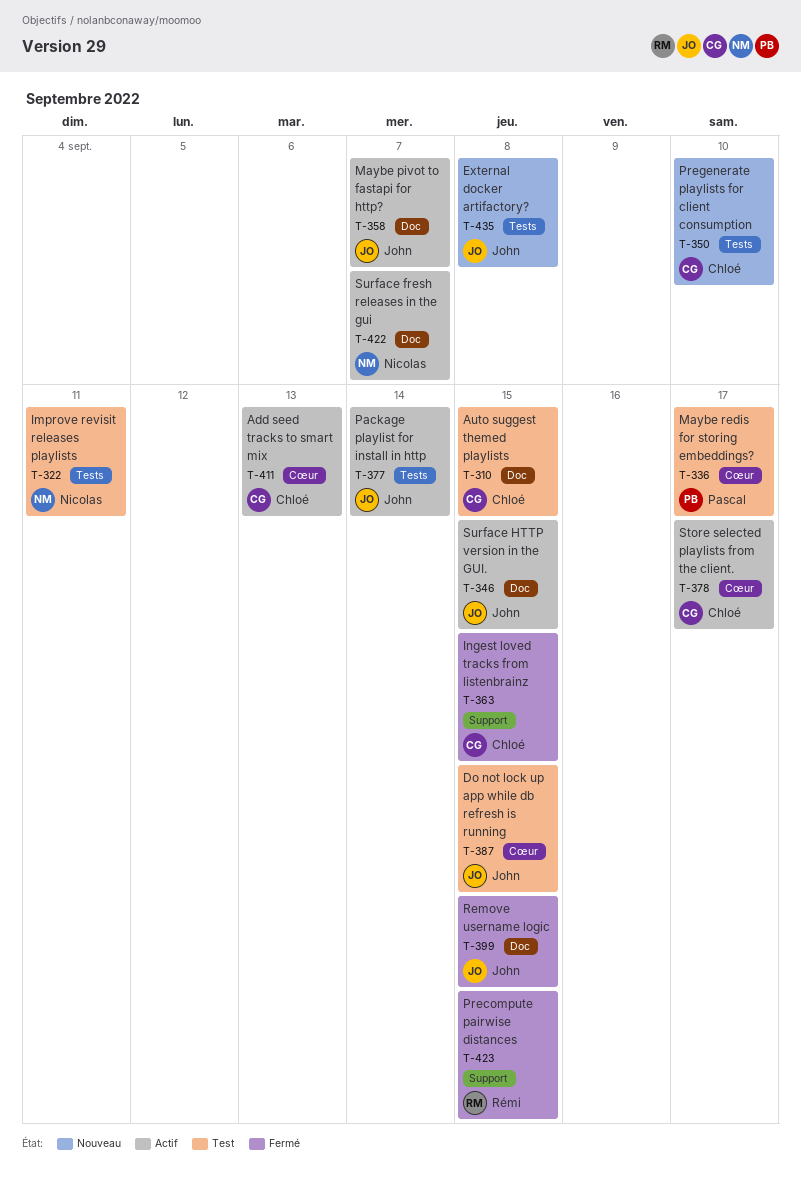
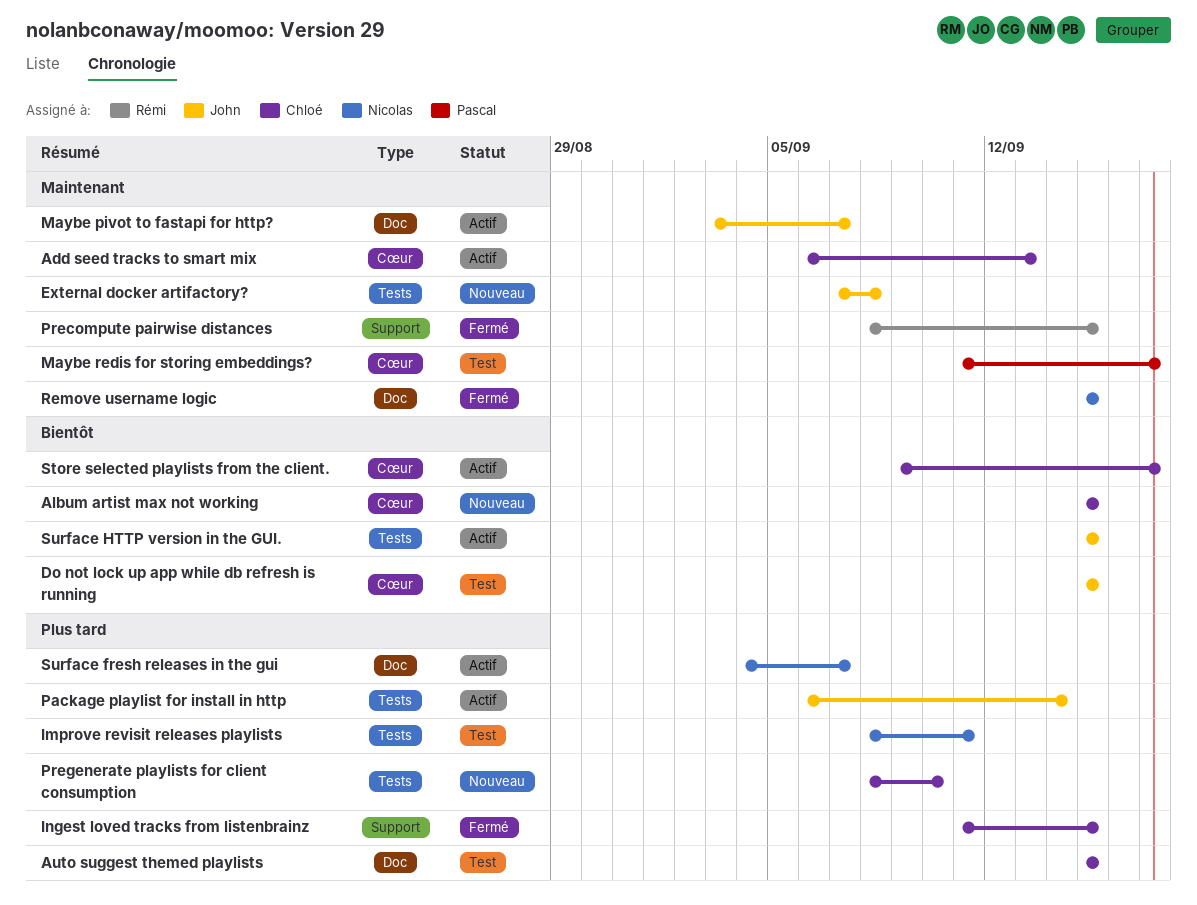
Album artist max not working: none -> present
Remove username logic, owner: John -> Nicolas
Surface HTTP version in the GUI., label: Doc -> Tests

